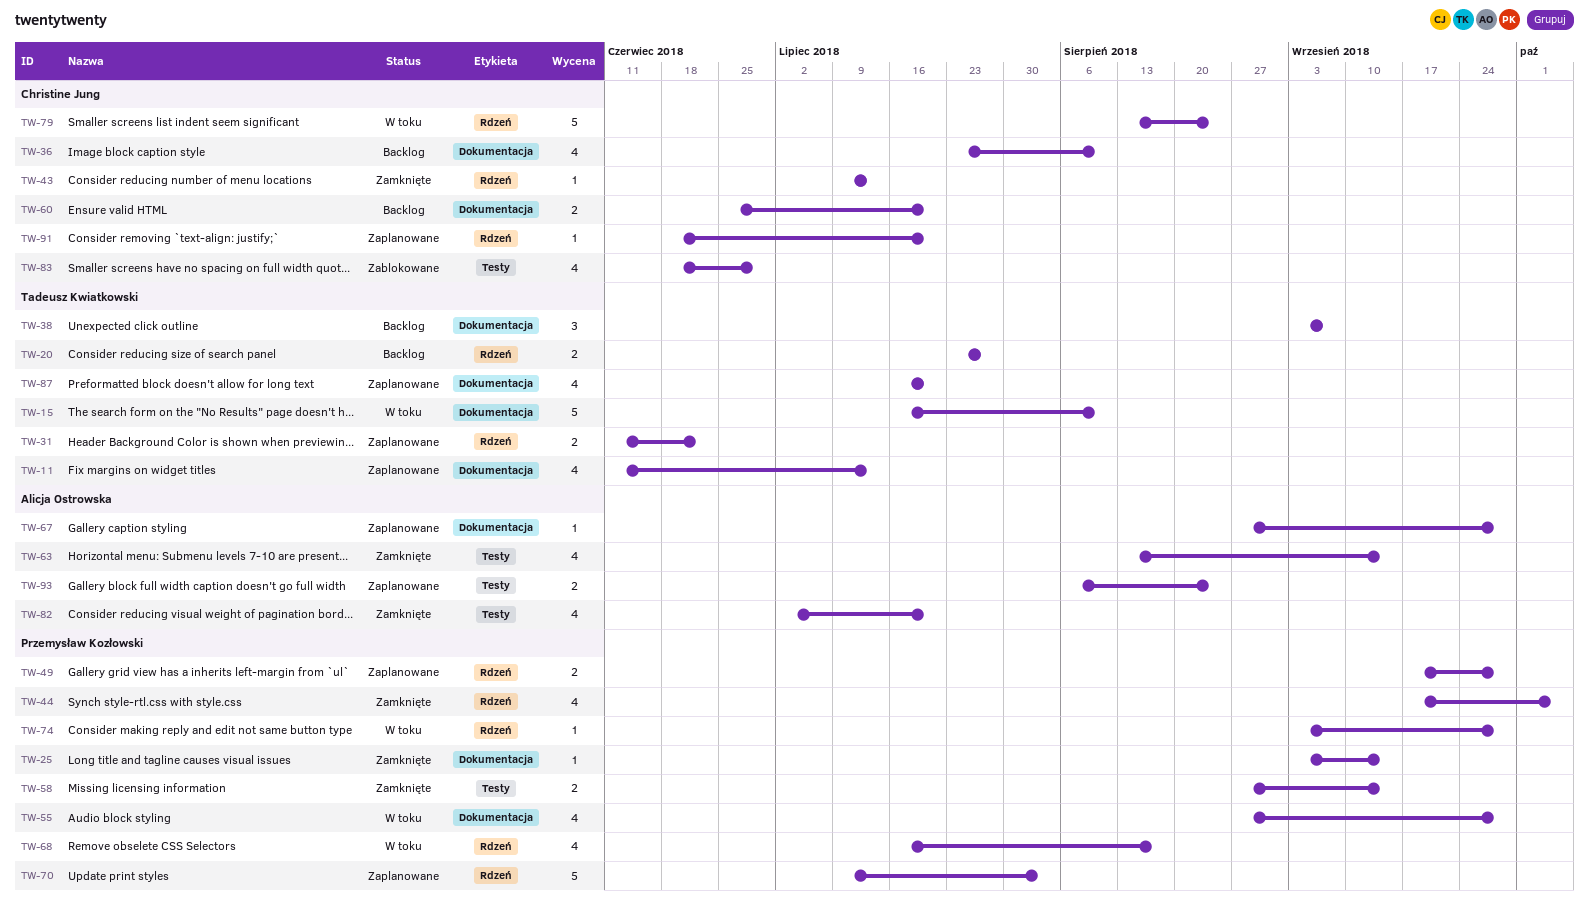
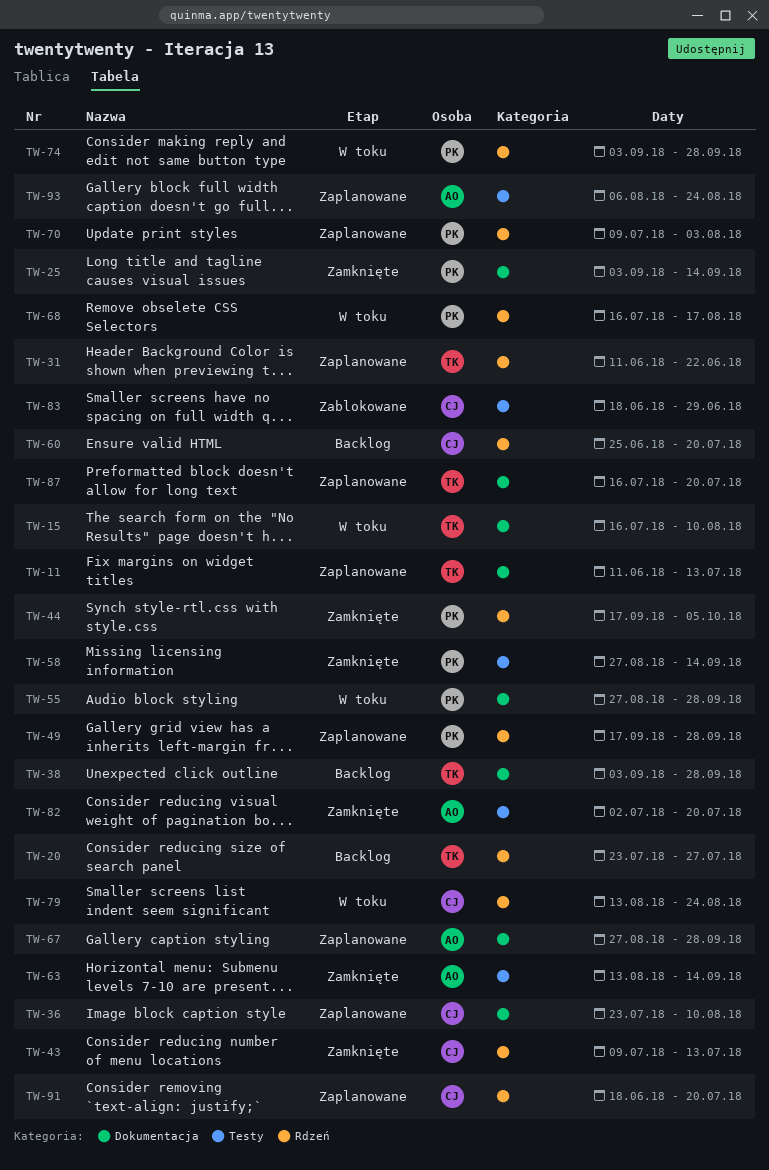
TW-36, status: Backlog -> Zaplanowane
TW-38, due: Sep 7 -> Sep 28
TW-60, label: Dokumentacja -> Rdzeń

